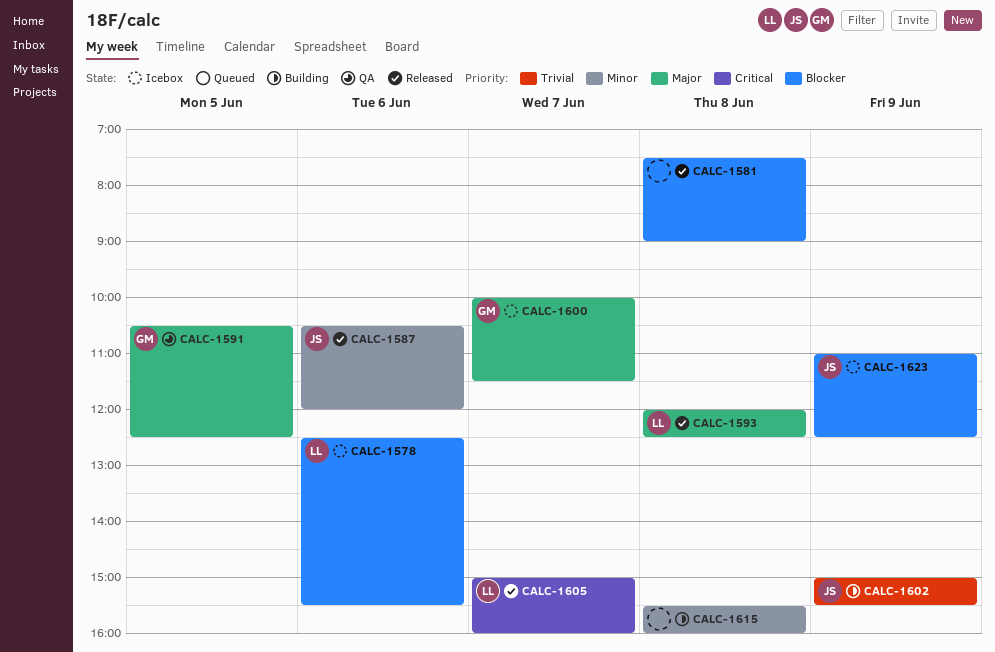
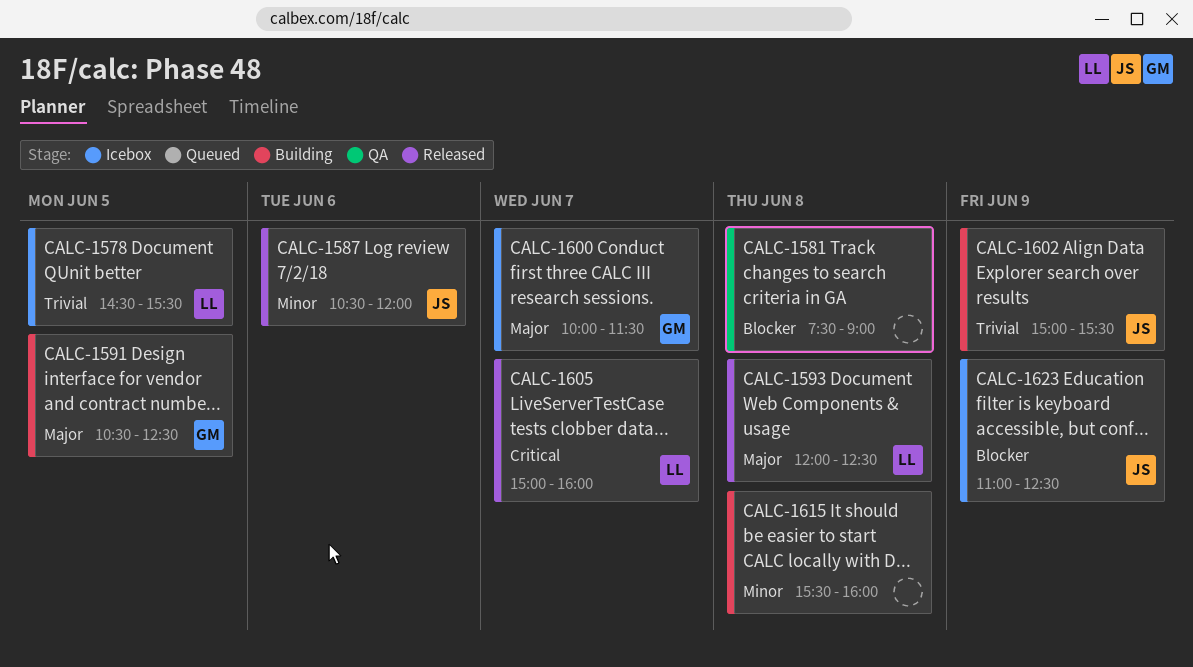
CALC-1578, priority: Blocker -> Trivial
CALC-1578, day: Jun 6 -> Jun 5
CALC-1578, begins: 12:30 -> 14:30
CALC-1581, status: Released -> QA
CALC-1591, status: QA -> Building

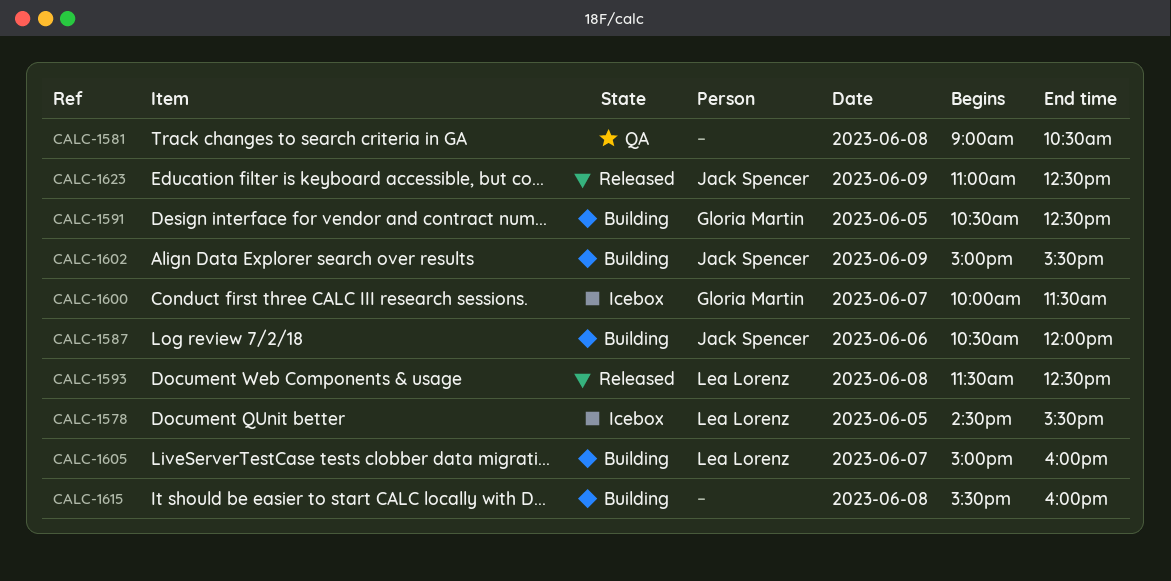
CALC-1581, begins: 07:30 -> 09:00
CALC-1581, ends: 09:00 -> 10:30
CALC-1587, status: Released -> Building
CALC-1593, begins: 12:00 -> 11:30
CALC-1605, status: Released -> Building
CALC-1623, status: Icebox -> Released

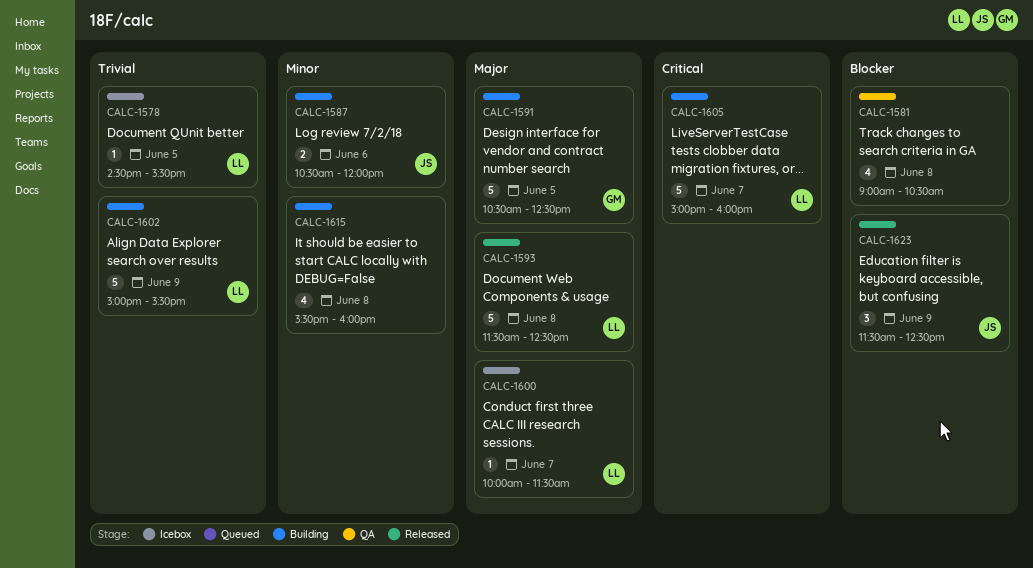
CALC-1600, owner: Gloria Martin -> Lea Lorenz
CALC-1602, owner: Jack Spencer -> Lea Lorenz
CALC-1623, begins: 11:00 -> 11:30

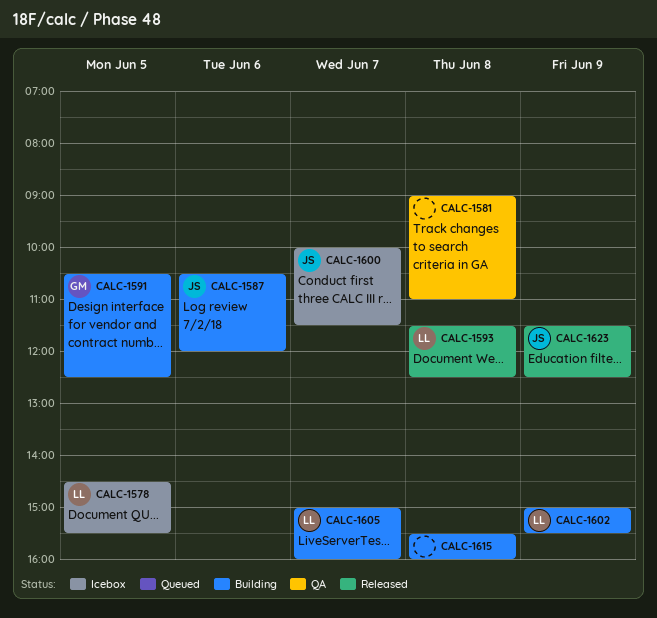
CALC-1581, ends: 10:30 -> 11:00
CALC-1600, owner: LL -> JS

